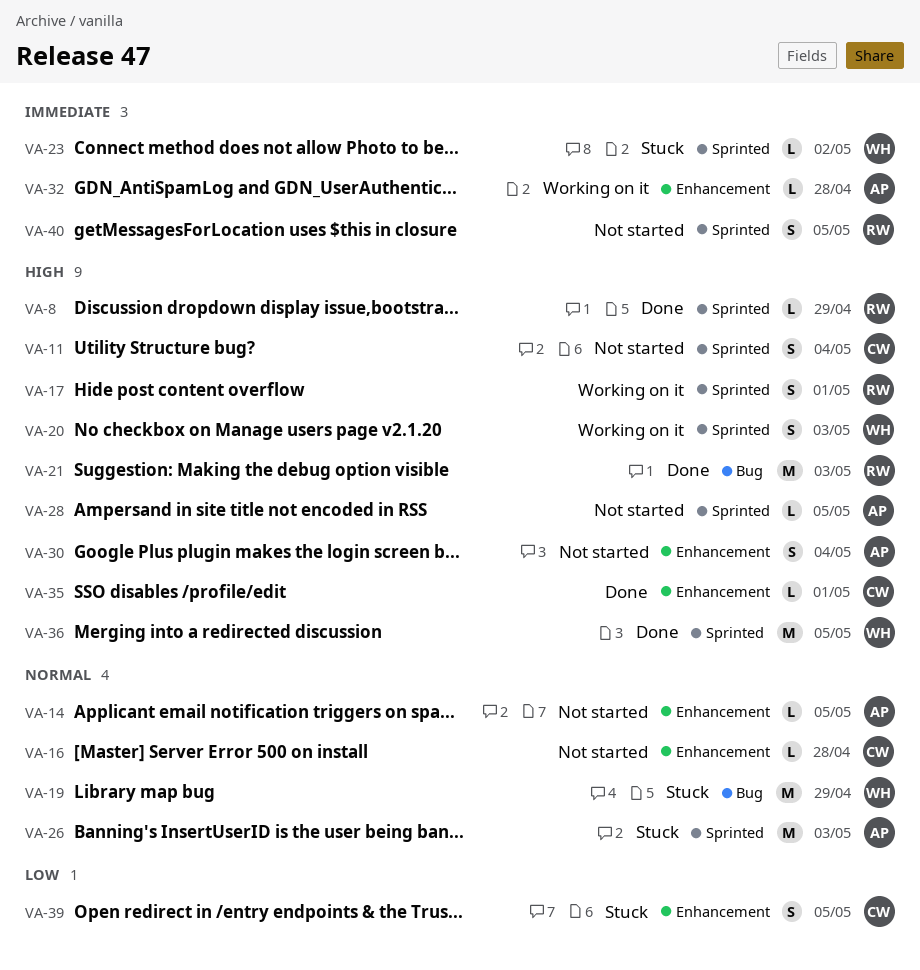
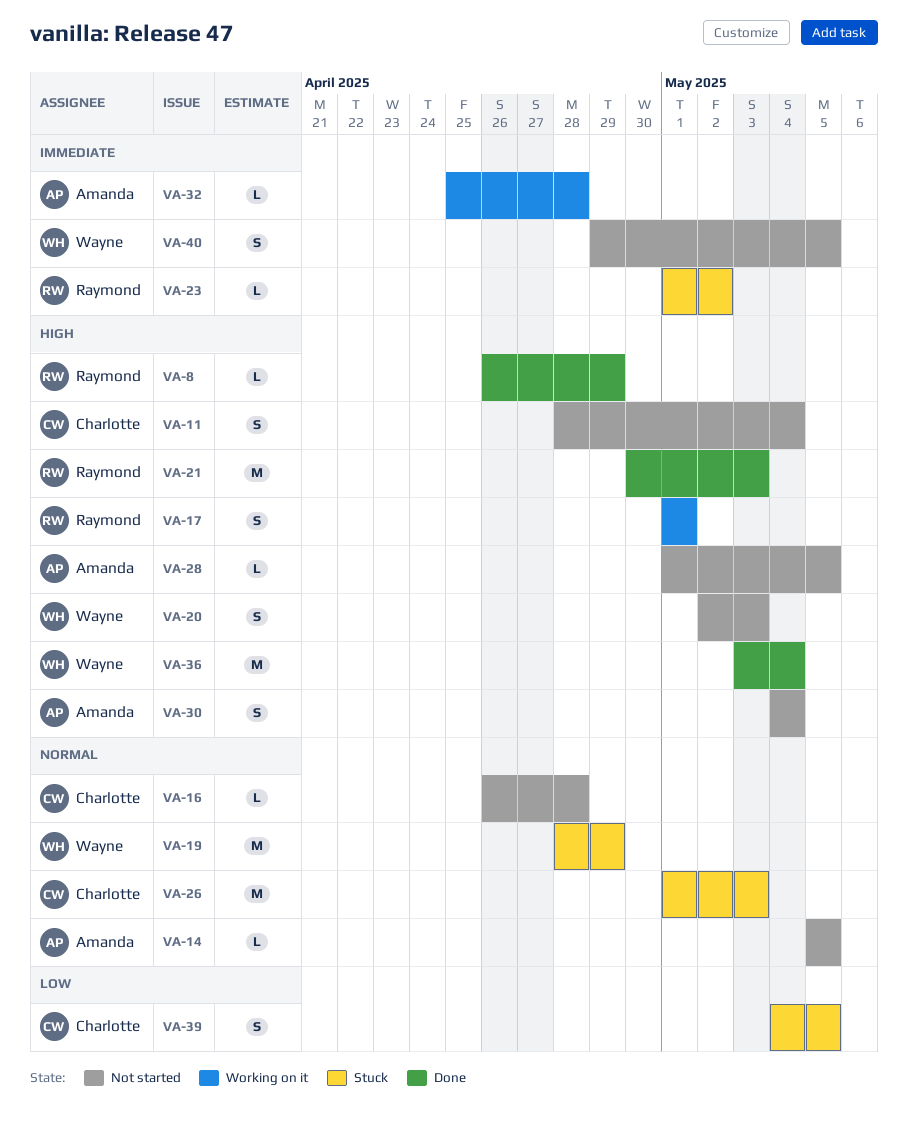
VA-20, status: Working on it -> Not started
VA-23, owner: Wayne -> Raymond
VA-26, owner: Amanda -> Charlotte
VA-35: present -> none
VA-36, due: May 5 -> May 4
VA-40, owner: Raymond -> Wayne

